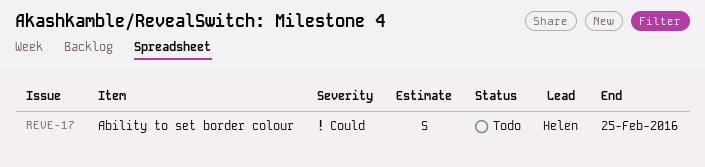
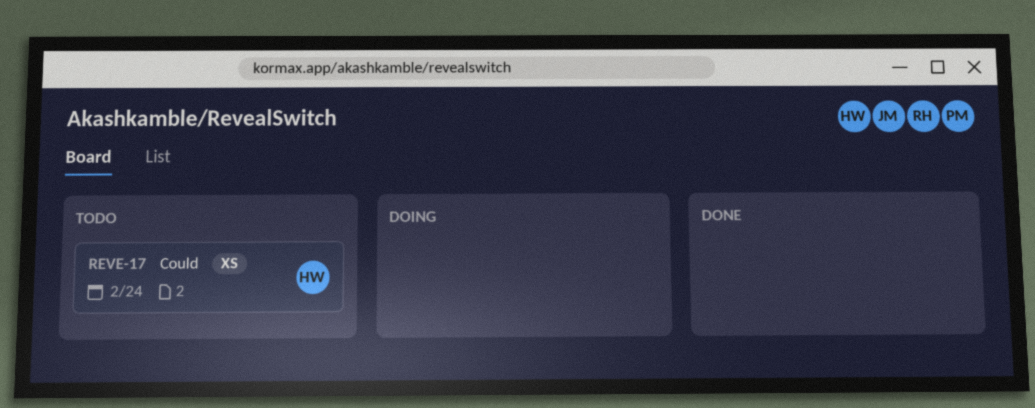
REVE-17, estimate: S -> XS
REVE-17, due: Feb 25 -> Feb 24

